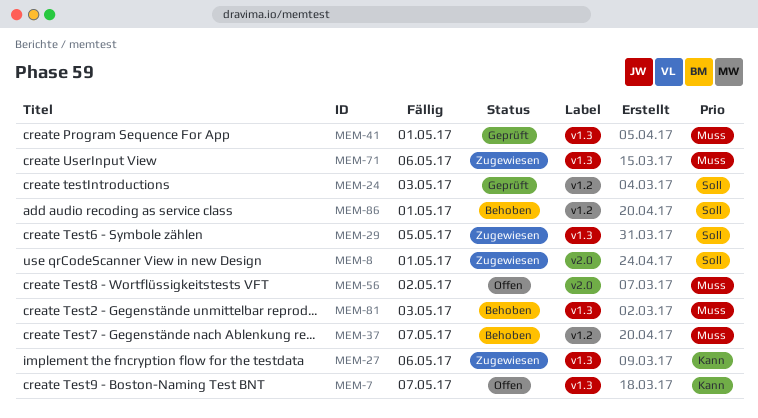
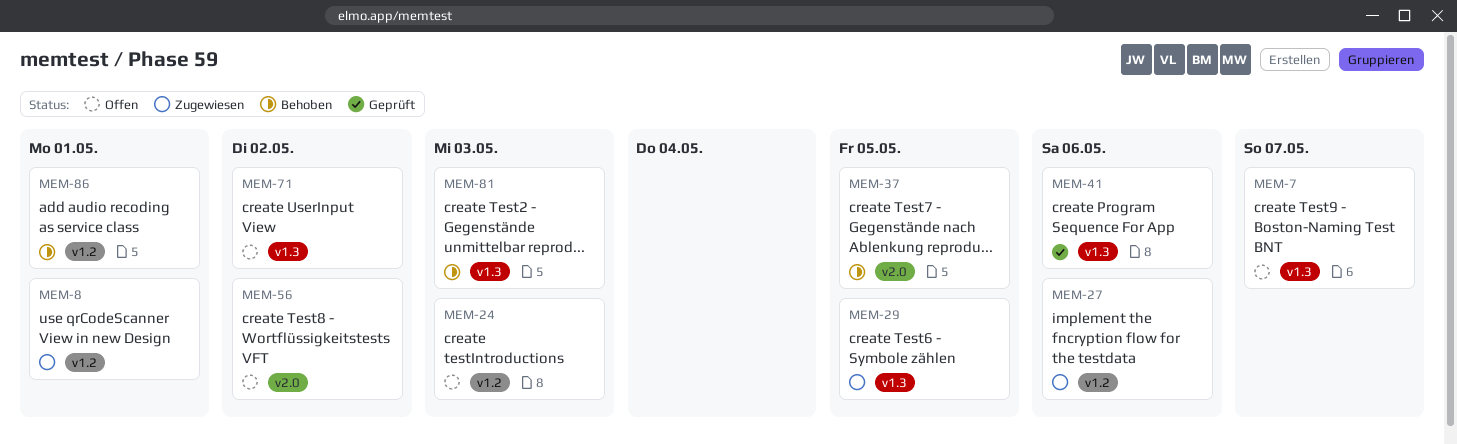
MEM-8, label: v2.0 -> v1.2
MEM-24, status: Geprüft -> Offen
MEM-27, label: v1.3 -> v1.2
MEM-37, label: v1.2 -> v2.0
MEM-37, due: May 7 -> May 5
MEM-41, due: May 1 -> May 6
MEM-71, status: Zugewiesen -> Offen
MEM-71, due: May 6 -> May 2

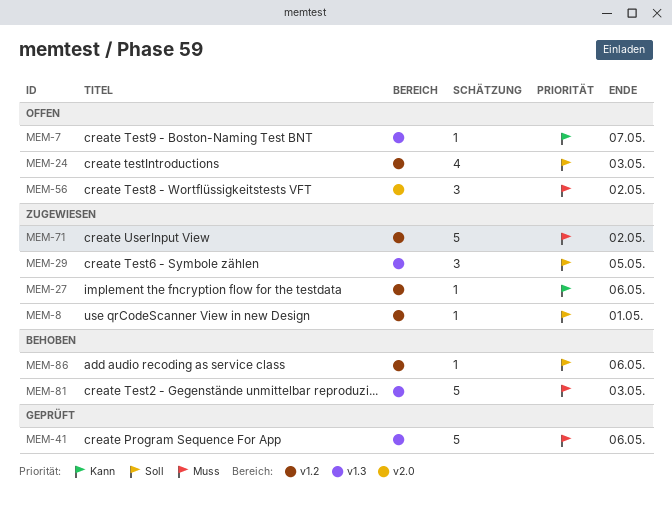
MEM-37: present -> none
MEM-71, status: Offen -> Zugewiesen
MEM-71, label: v1.3 -> v1.2
MEM-86, due: May 1 -> May 6

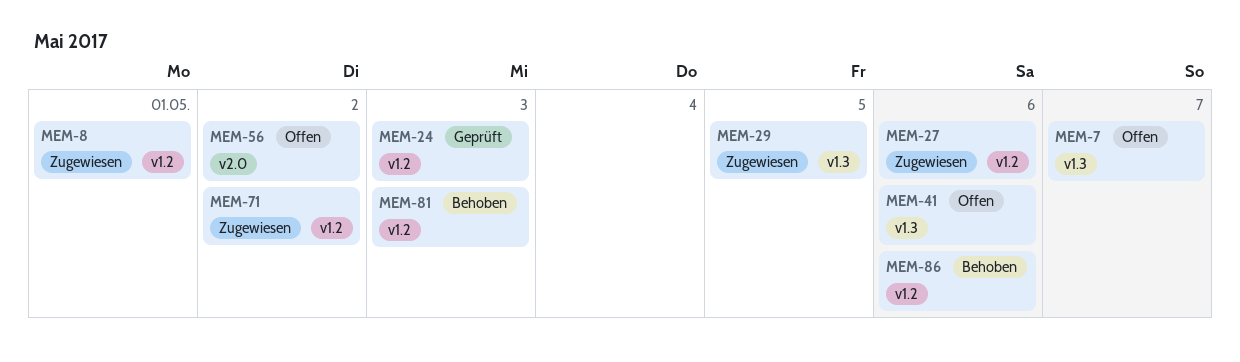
MEM-24, status: Offen -> Geprüft
MEM-41, status: Geprüft -> Offen
MEM-81, label: v1.3 -> v1.2

